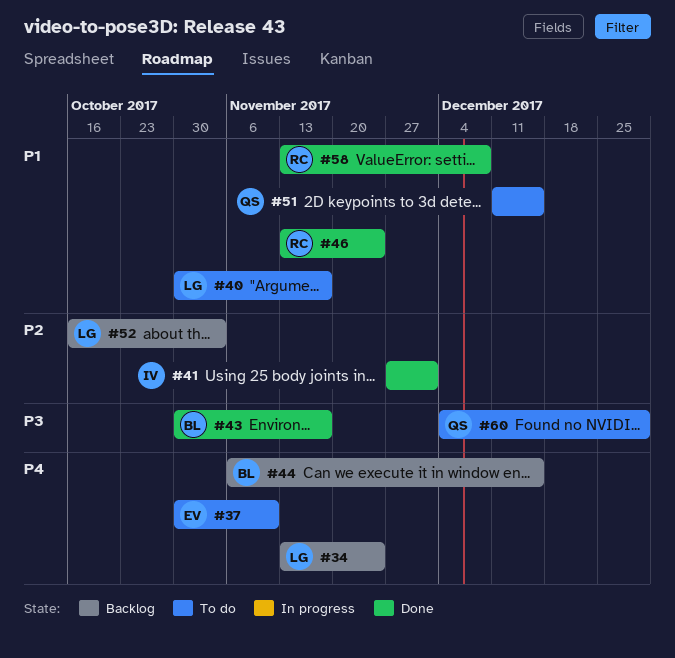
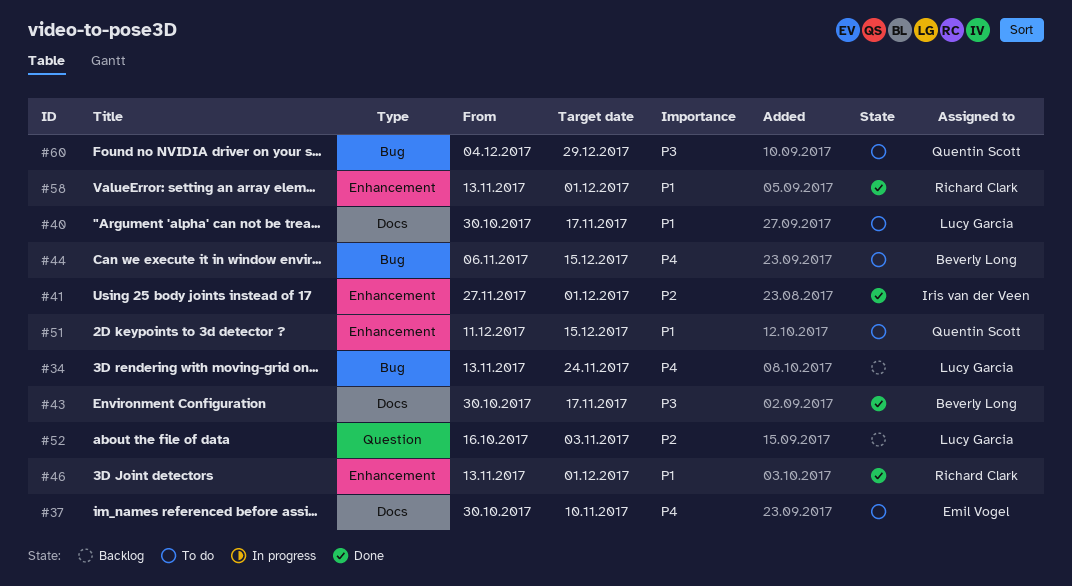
#44, status: Backlog -> To do
#46, due: Nov 24 -> Dec 1
#58, due: Dec 8 -> Dec 1

